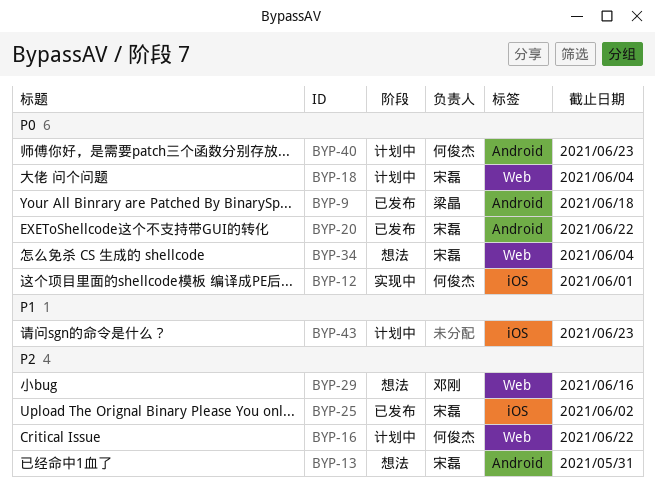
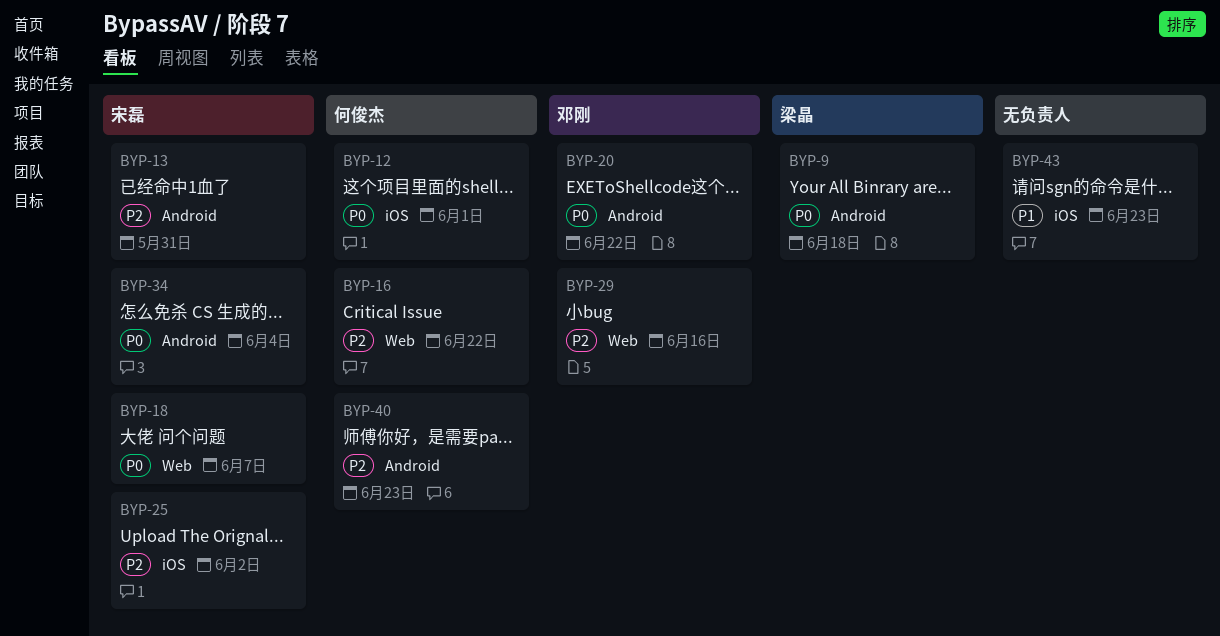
BYP-18, due: Jun 4 -> Jun 7
BYP-20, owner: 宋磊 -> 邓刚
BYP-34, label: Web -> Android
BYP-40, priority: P0 -> P2

